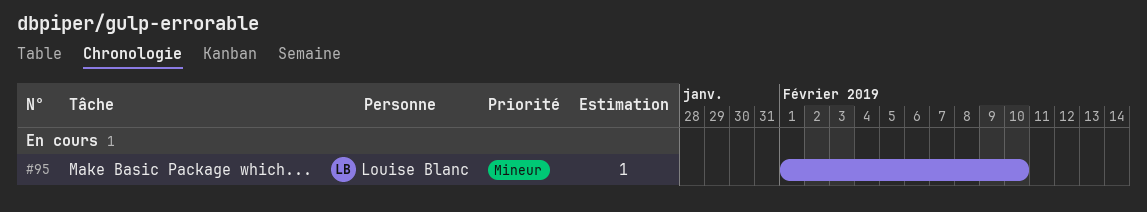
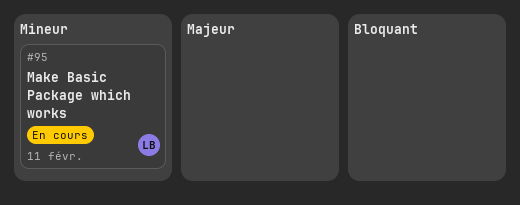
#95, due: Feb 10 -> Feb 11

